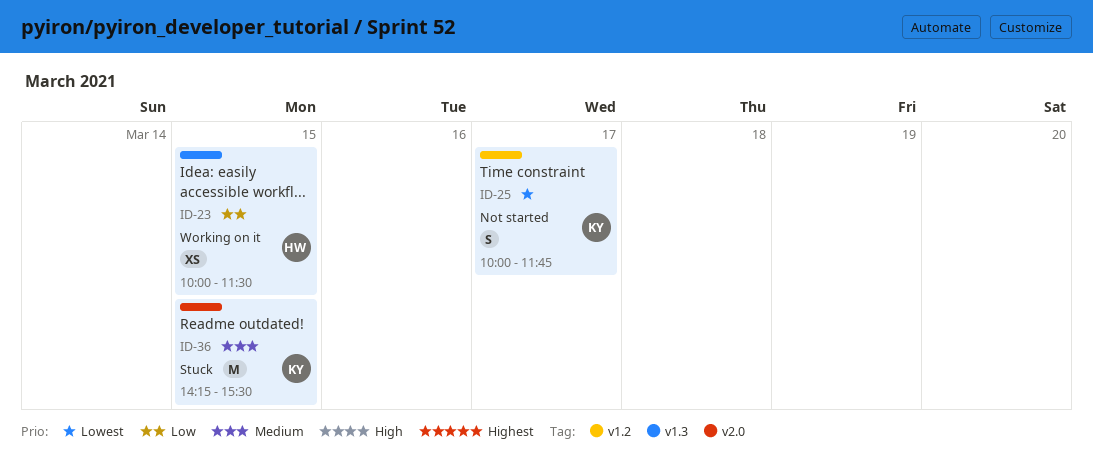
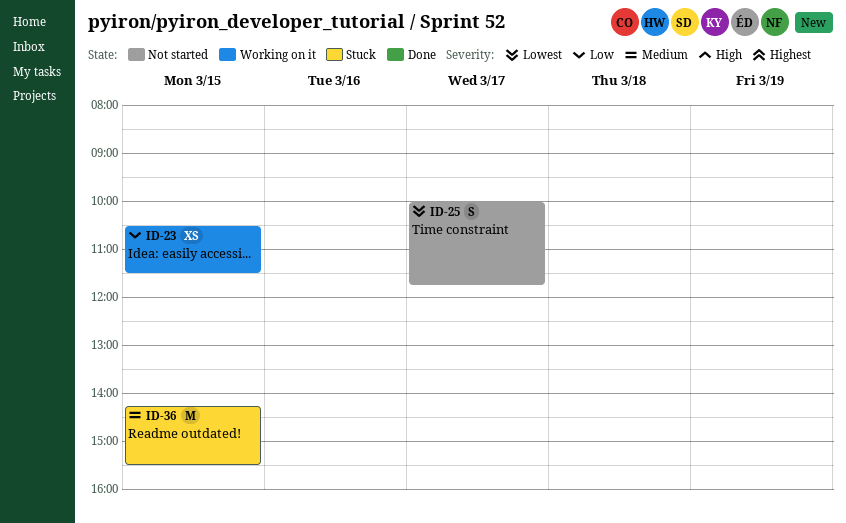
ID-23, begins: 10:00 -> 10:30

